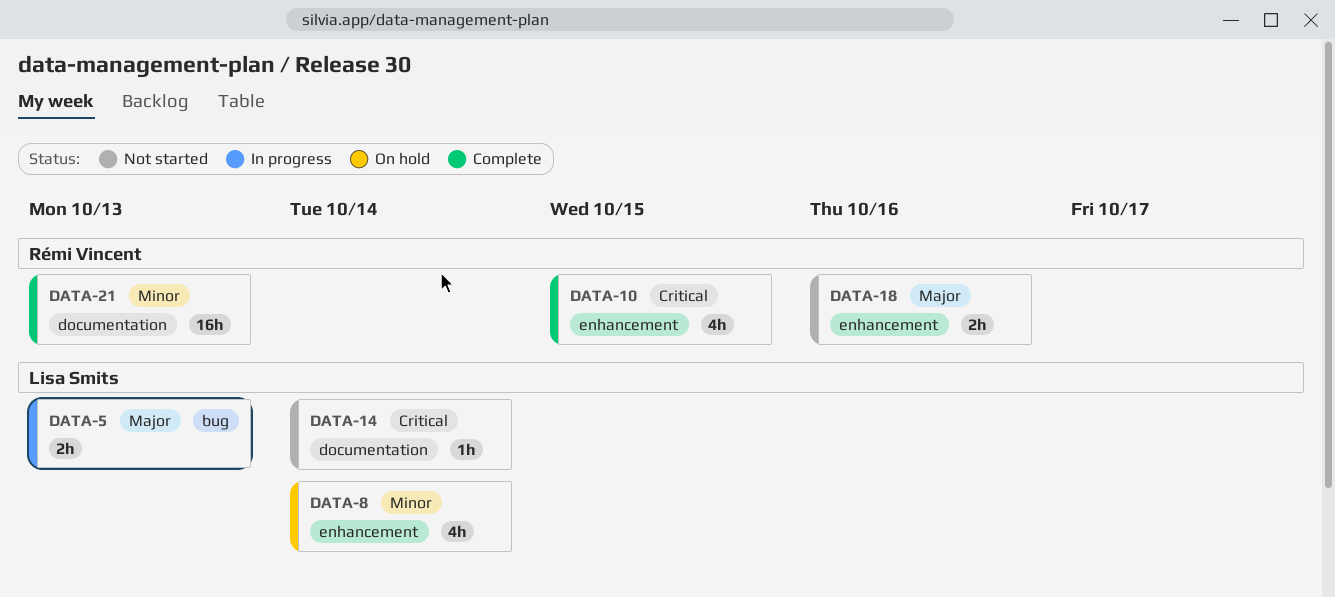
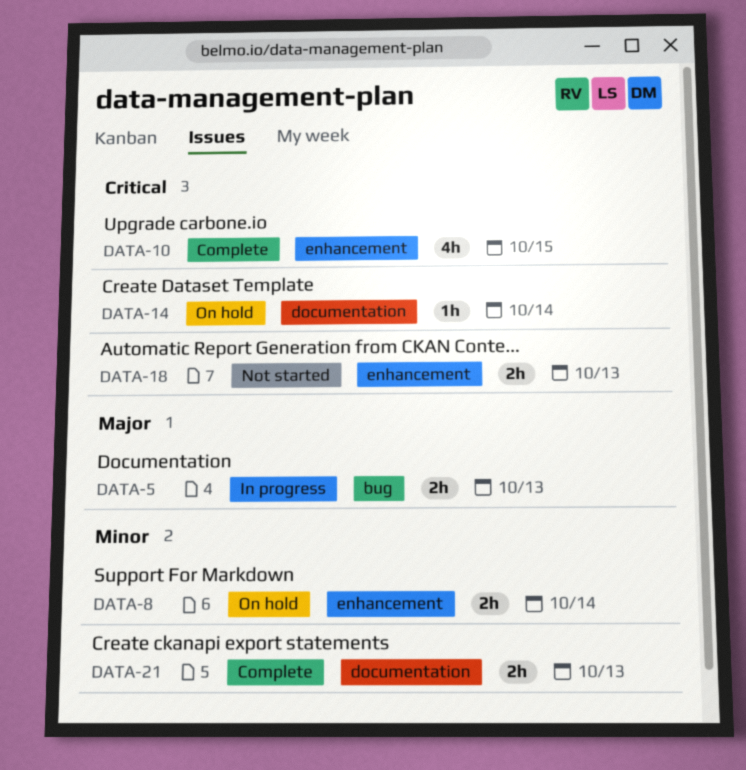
DATA-8, estimate: 4h -> 2h
DATA-14, status: Not started -> On hold
DATA-18, priority: Major -> Critical
DATA-18, due: Oct 16 -> Oct 13
DATA-21, estimate: 16h -> 2h

